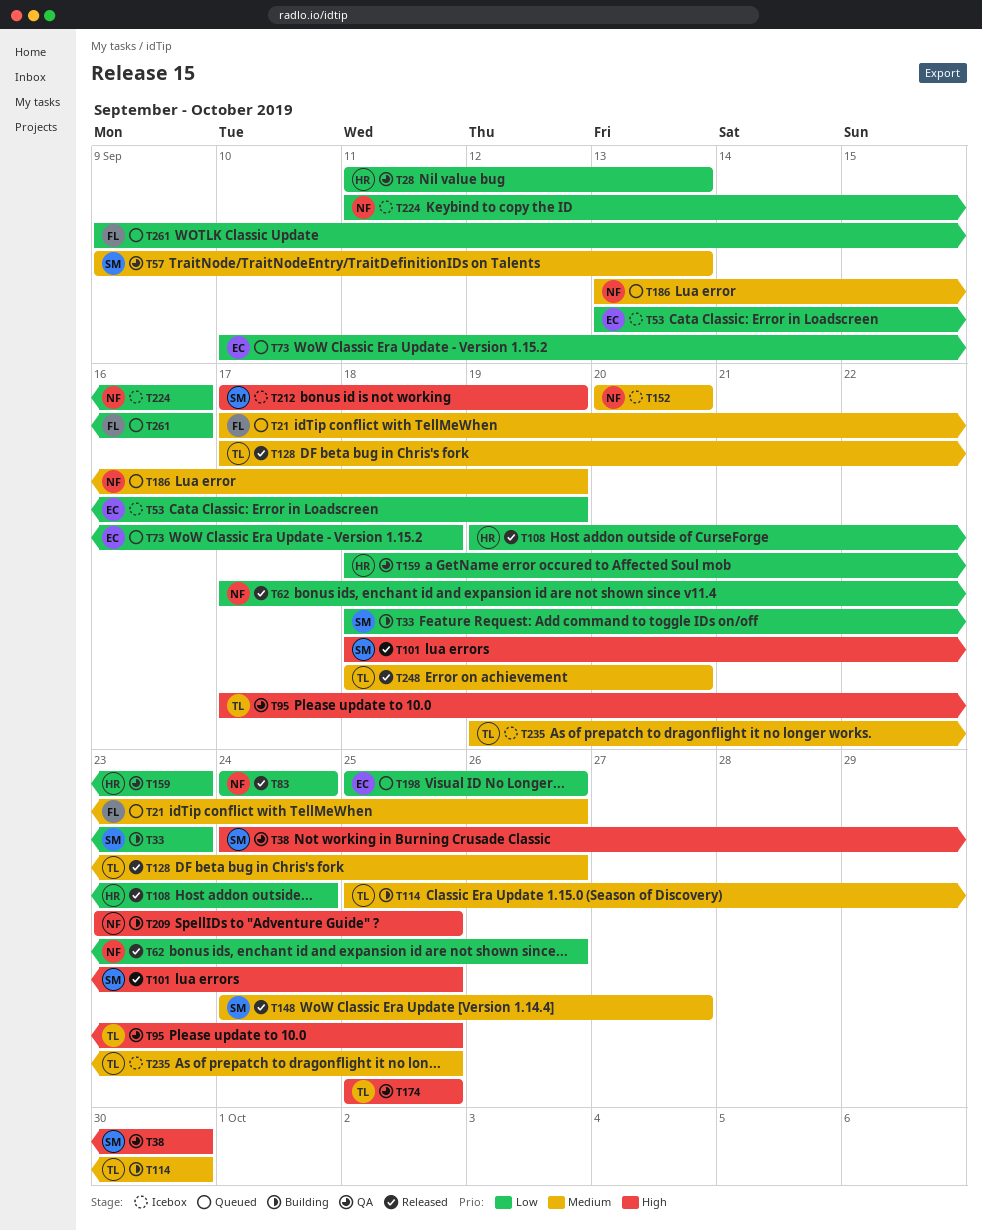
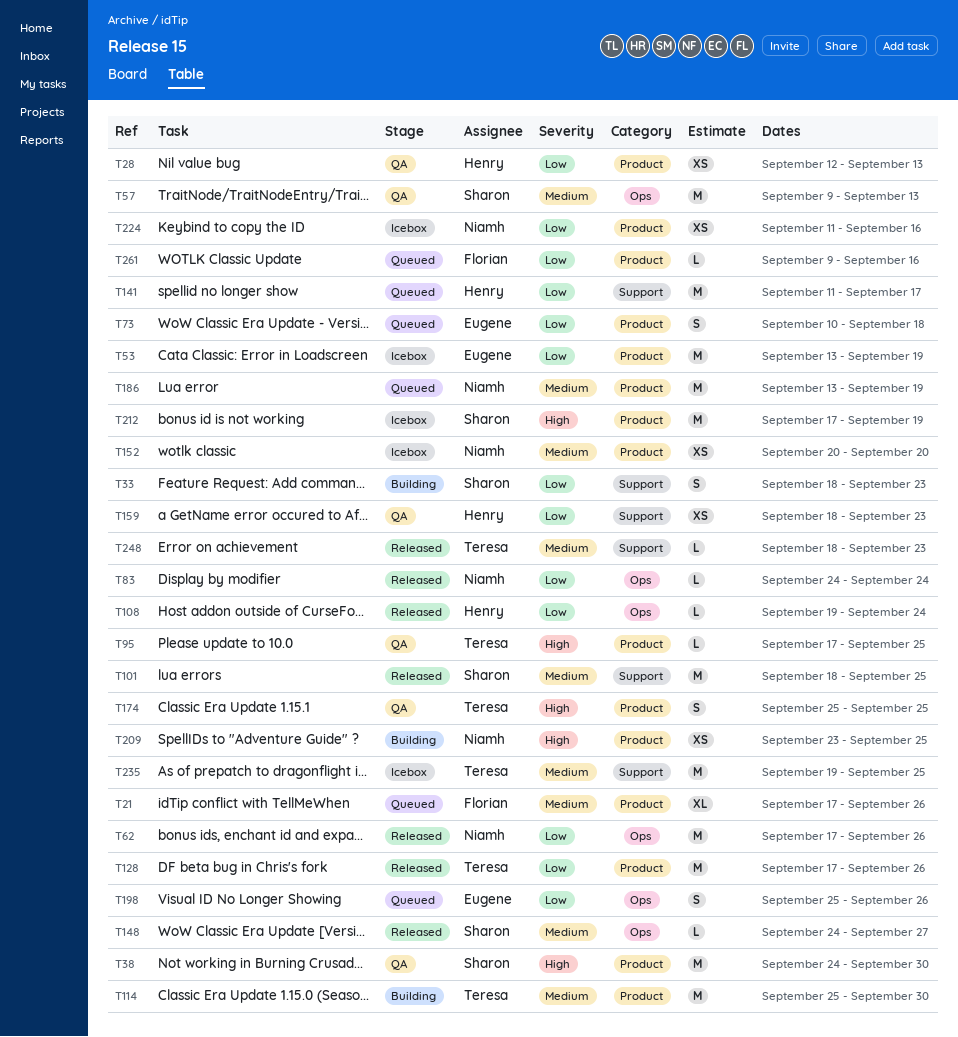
T28, start: Sep 11 -> Sep 12
T101, priority: High -> Medium
T128, priority: Medium -> Low
T141: none -> present
T248, due: Sep 20 -> Sep 23

